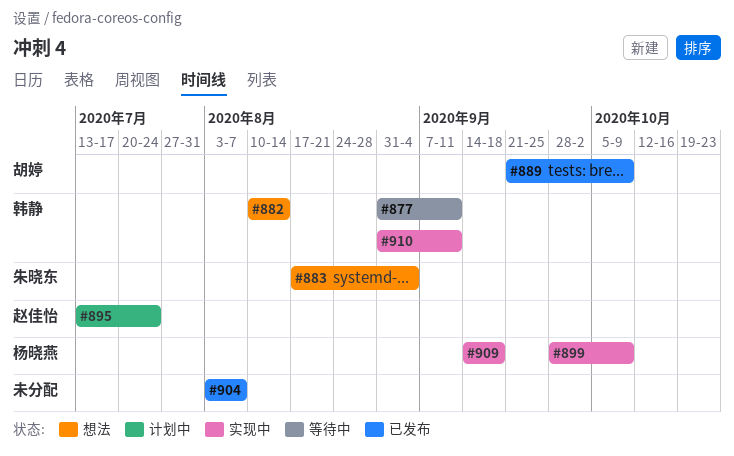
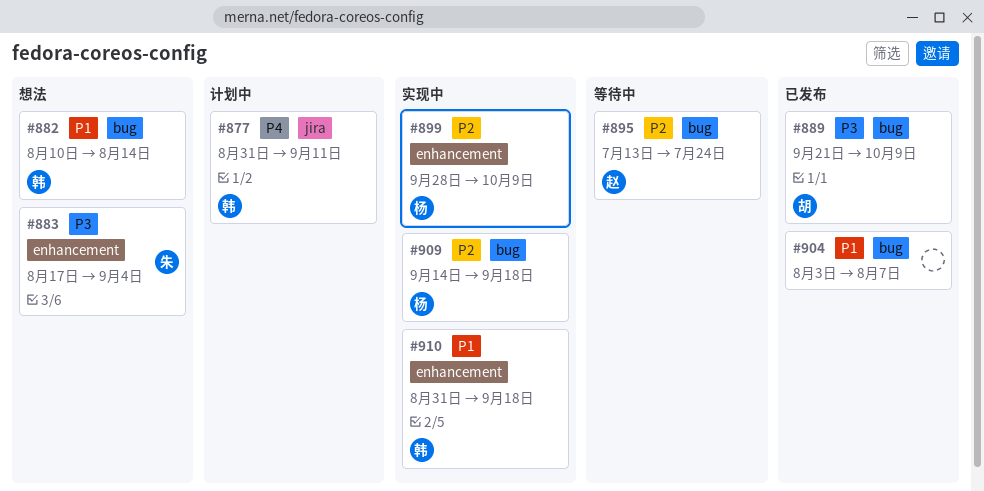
#877, status: 等待中 -> 计划中
#895, status: 计划中 -> 等待中
#910, due: Sep 11 -> Sep 18

